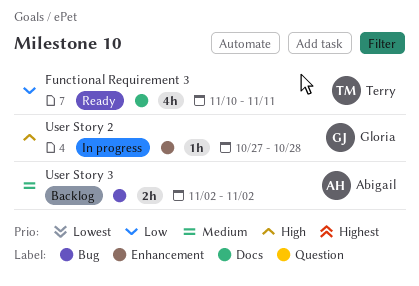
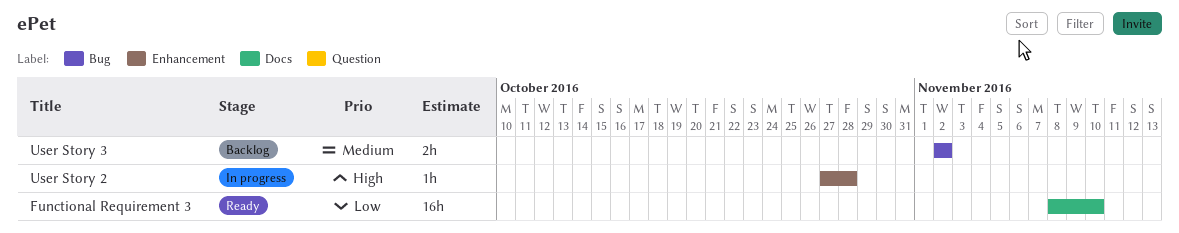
Functional Requirement 3, estimate: 4h -> 16h
Functional Requirement 3, start: Nov 10 -> Nov 8
Functional Requirement 3, due: Nov 11 -> Nov 10

